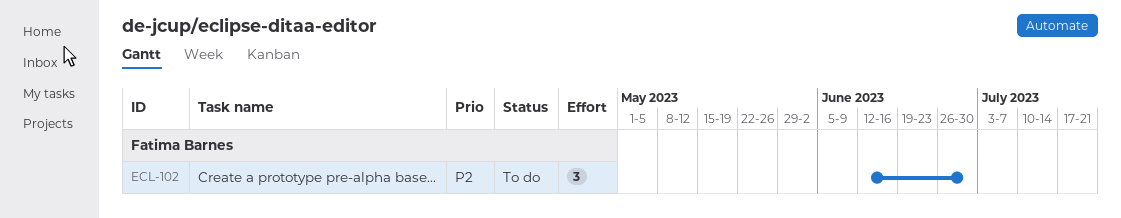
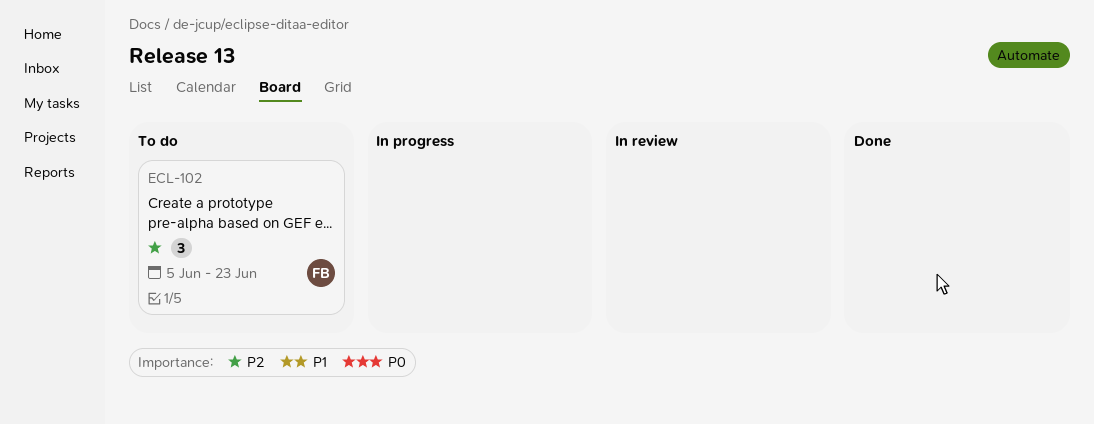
ECL-102, start: Jun 12 -> Jun 5
ECL-102, due: Jun 30 -> Jun 23

